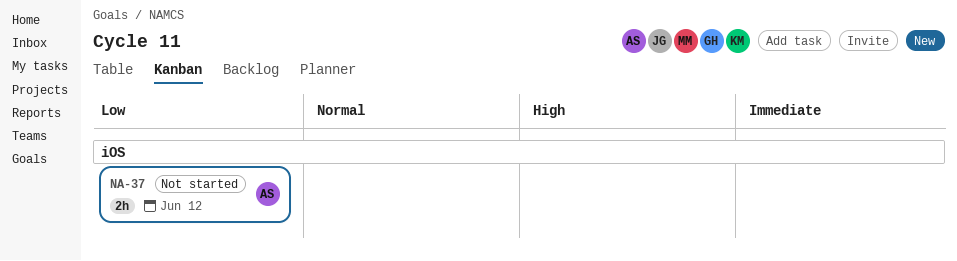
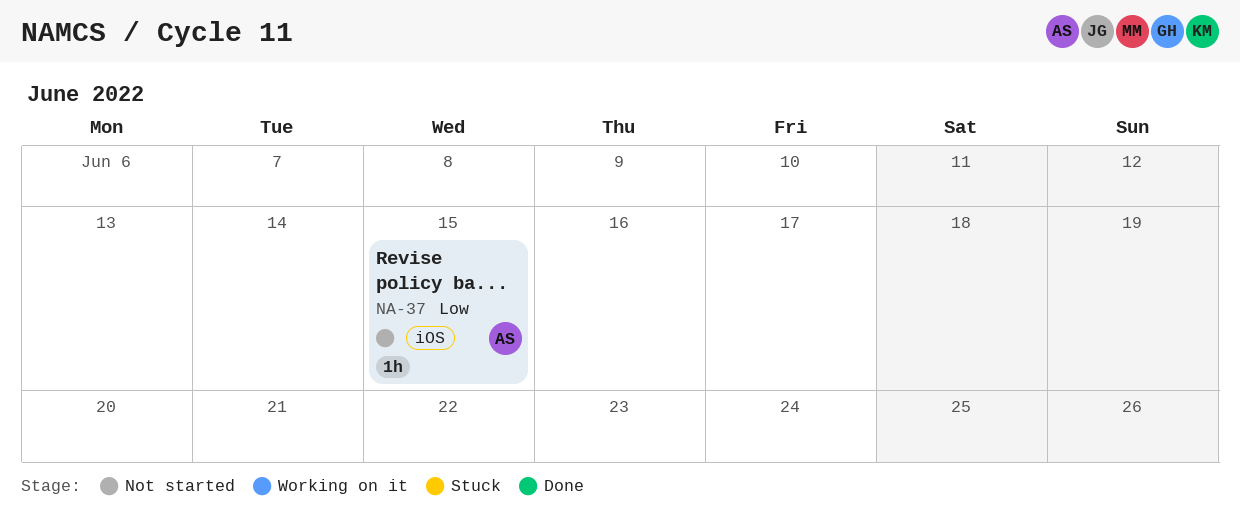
NA-37, estimate: 2h -> 1h
NA-37, due: Jun 12 -> Jun 15

